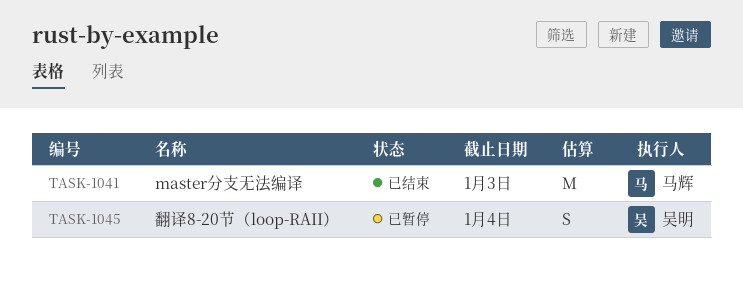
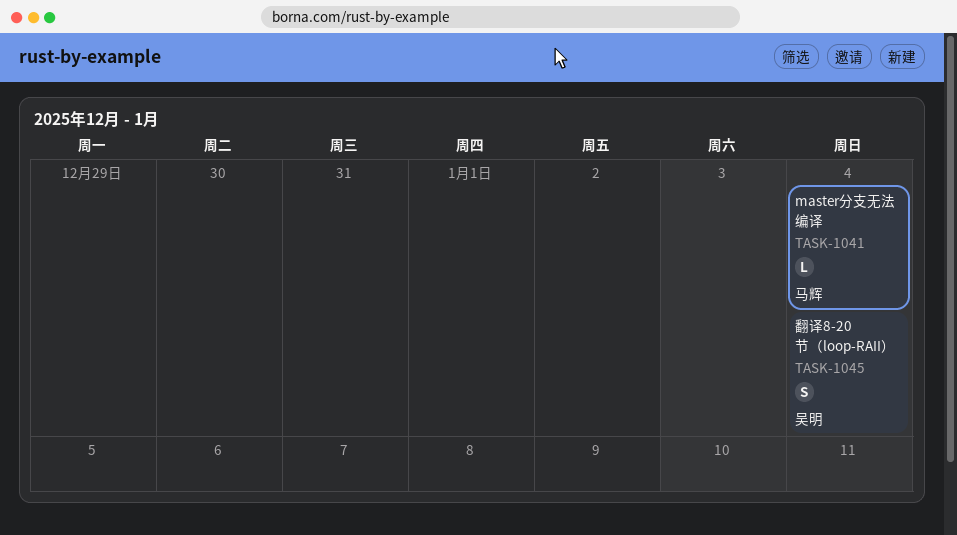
TASK-1041, estimate: M -> L
TASK-1041, due: Jan 3 -> Jan 4

